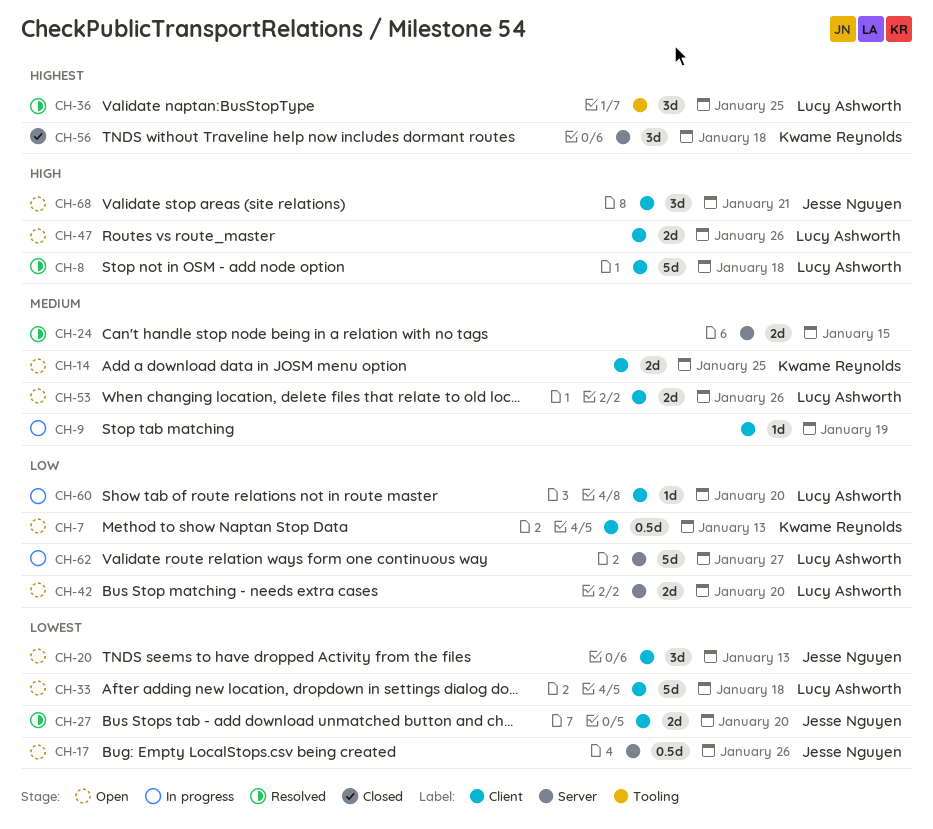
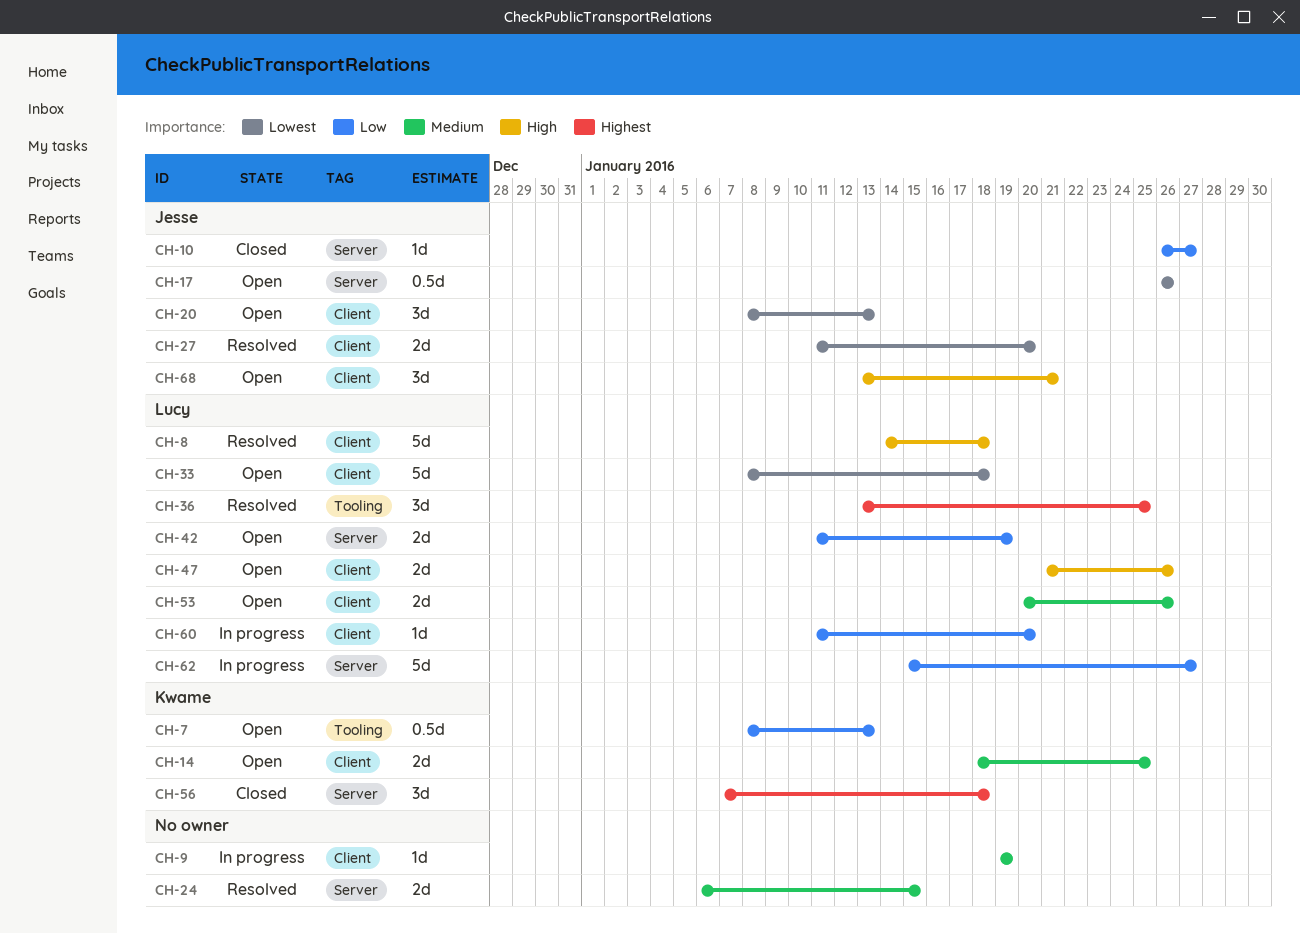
CH-7, label: Client -> Tooling
CH-10: none -> present
CH-42, due: Jan 20 -> Jan 19

